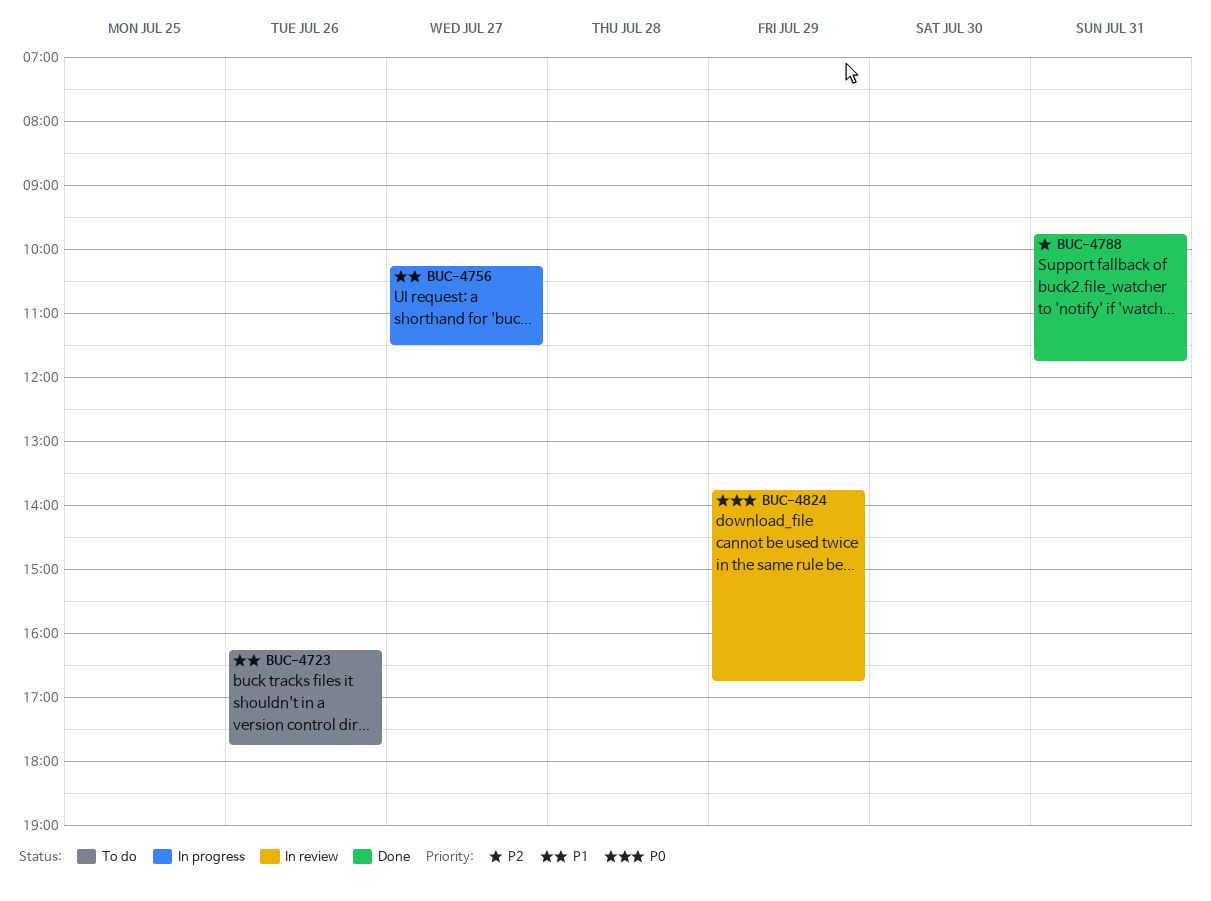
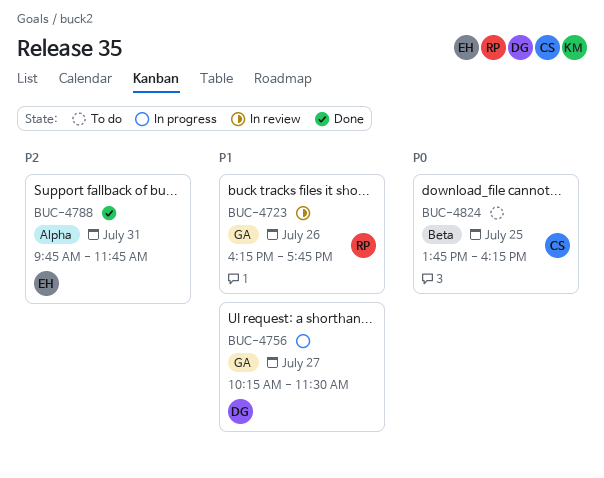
BUC-4723, status: To do -> In review
BUC-4824, status: In review -> To do
BUC-4824, day: Jul 29 -> Jul 25
BUC-4824, ends: 16:45 -> 16:15

